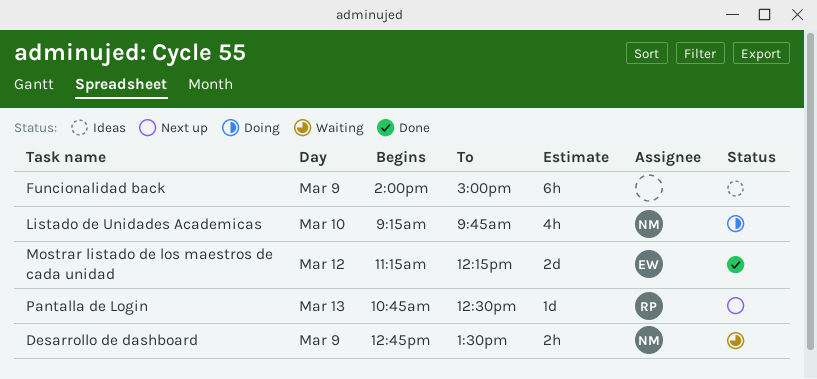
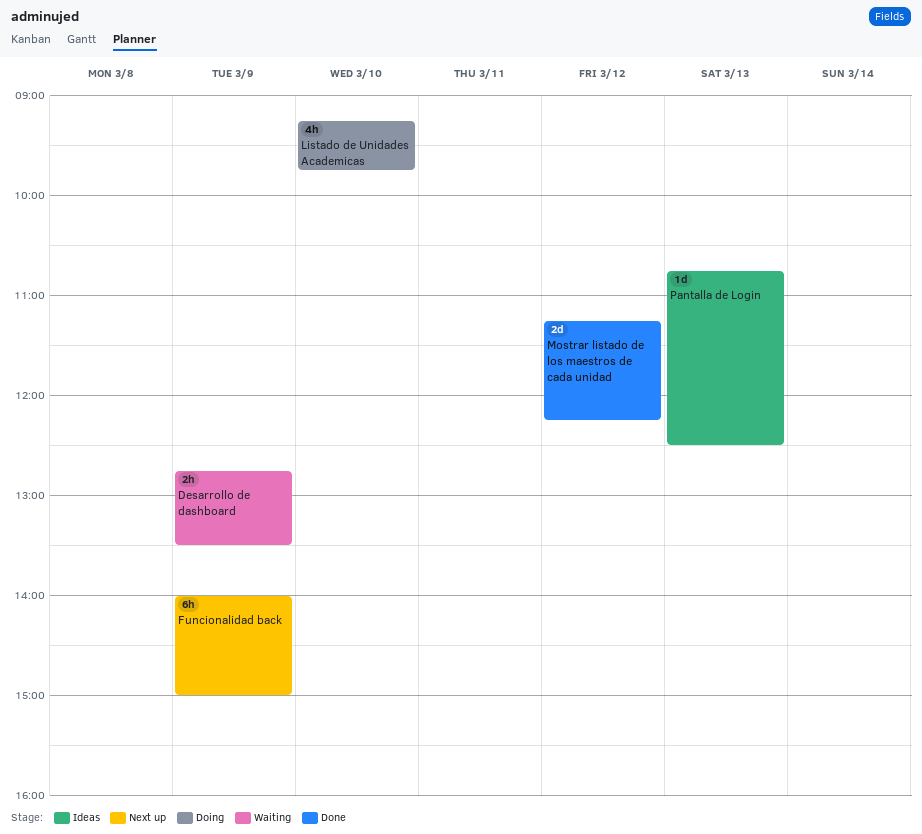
Funcionalidad back, status: Ideas -> Next up
Pantalla de Login, status: Next up -> Ideas

